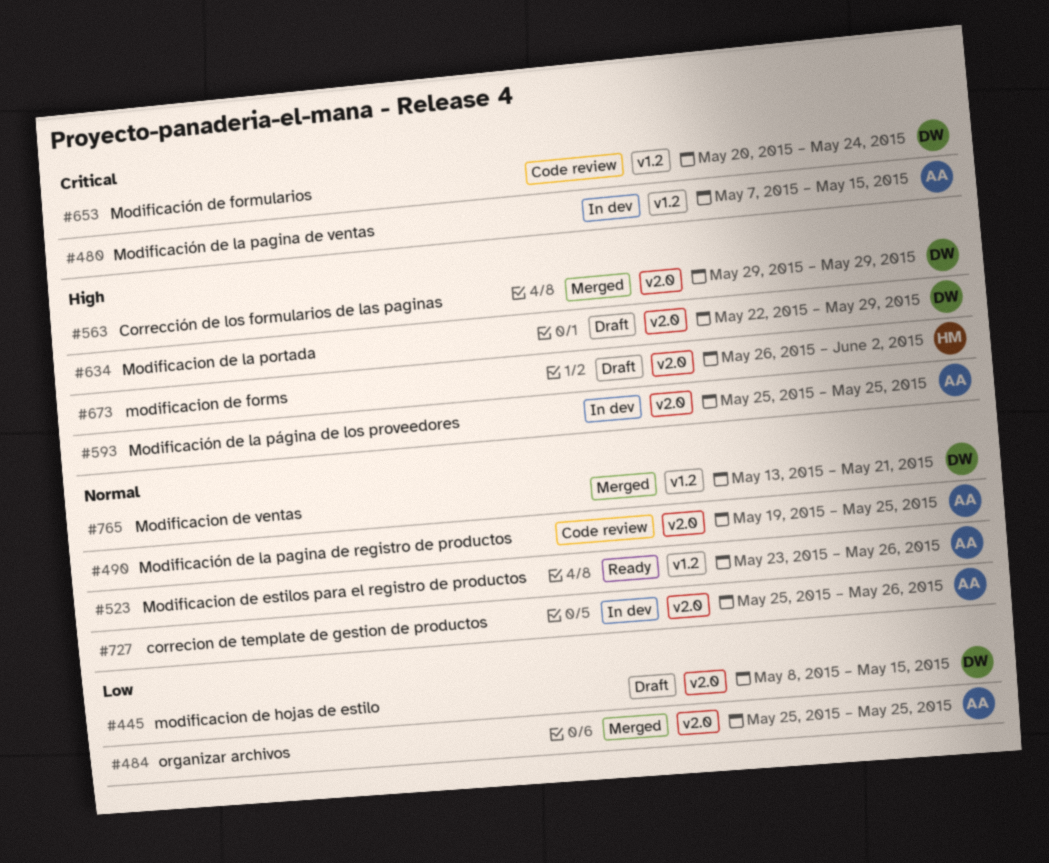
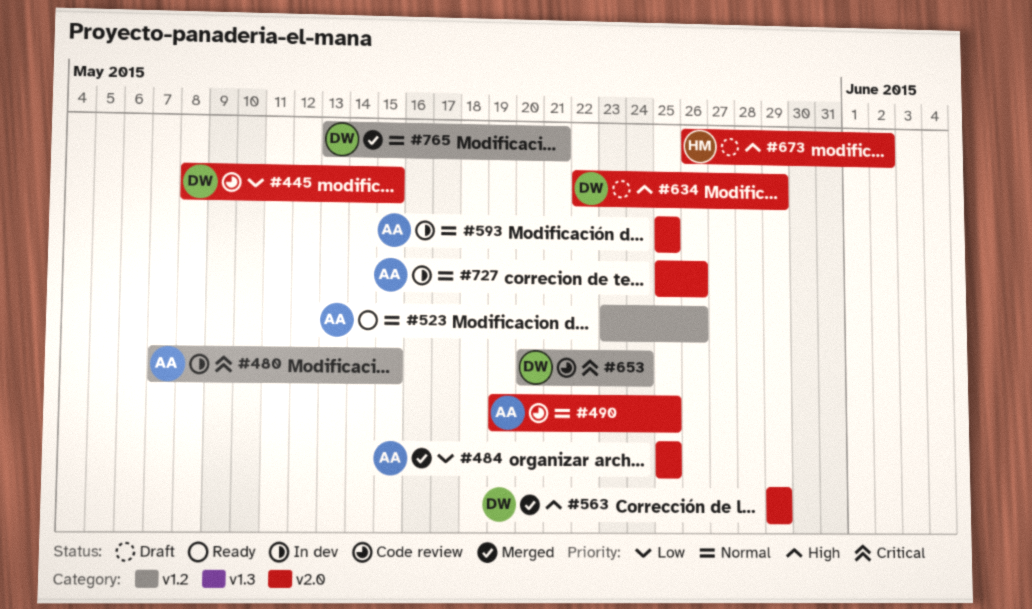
#445, status: Draft -> Code review
#593, priority: High -> Normal

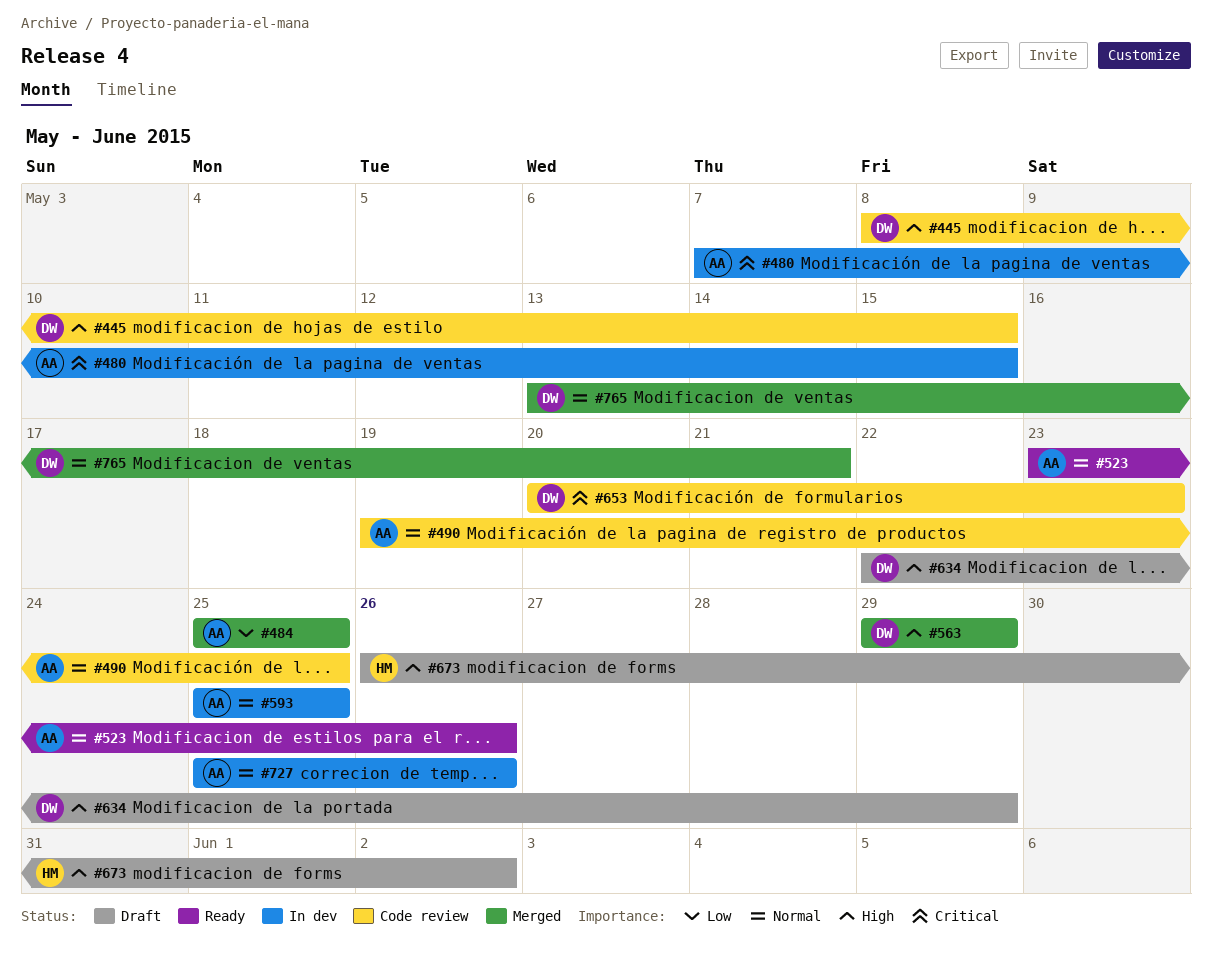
#445, priority: Low -> High
#653, due: May 24 -> May 23

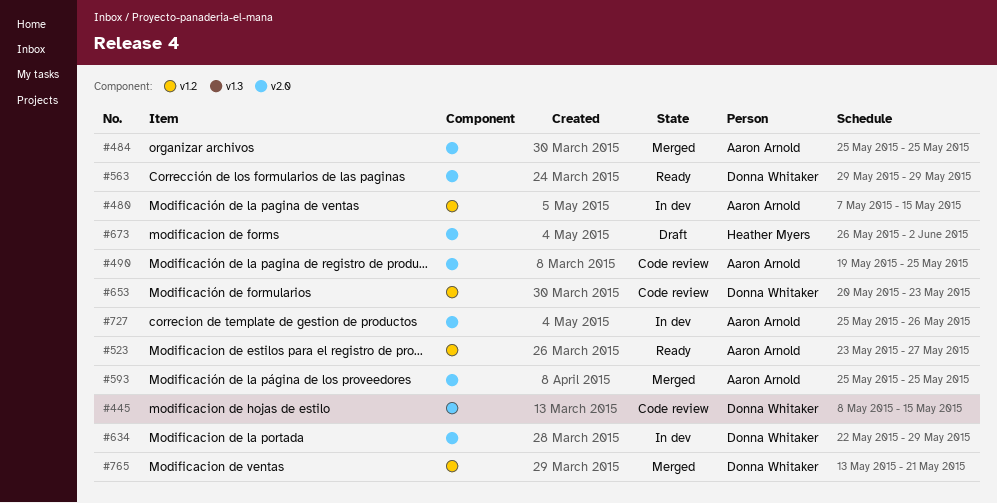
#523, due: May 26 -> May 27
#563, status: Merged -> Ready
#593, status: In dev -> Merged
#634, status: Draft -> In dev

